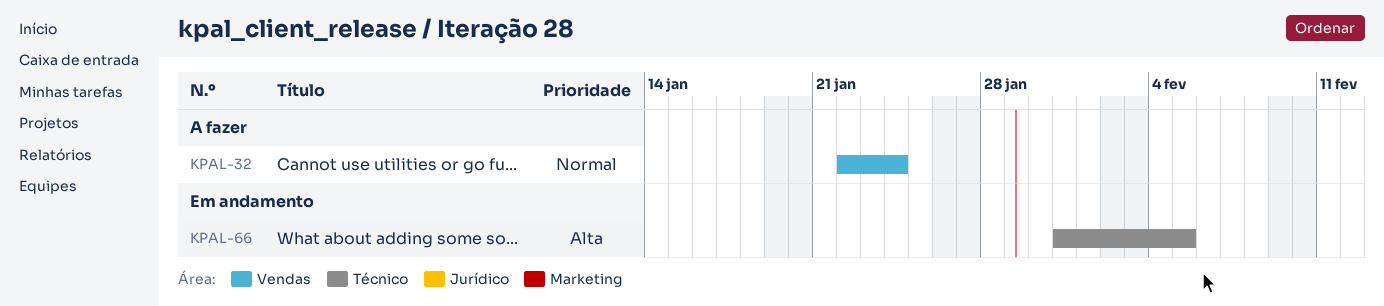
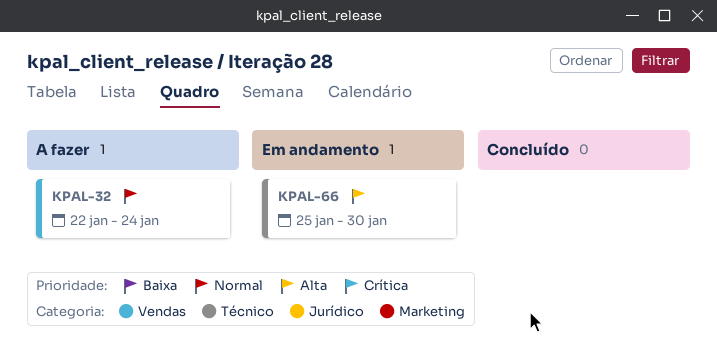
KPAL-66, start: Jan 31 -> Jan 25
KPAL-66, due: Feb 5 -> Jan 30

